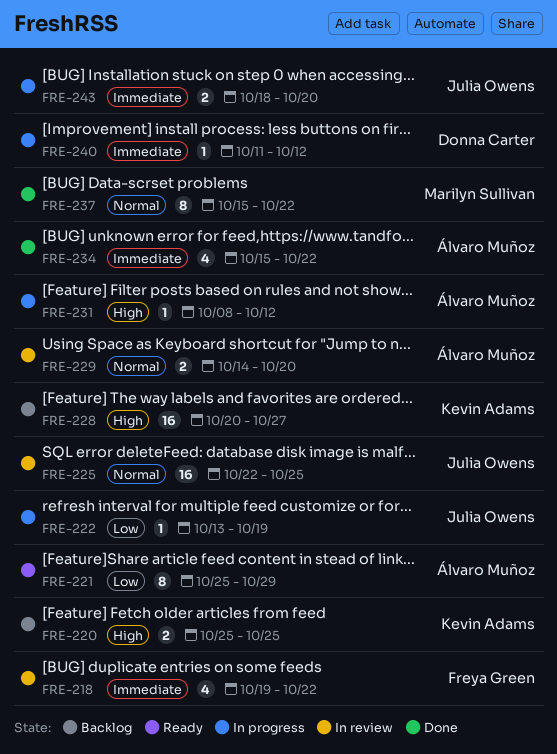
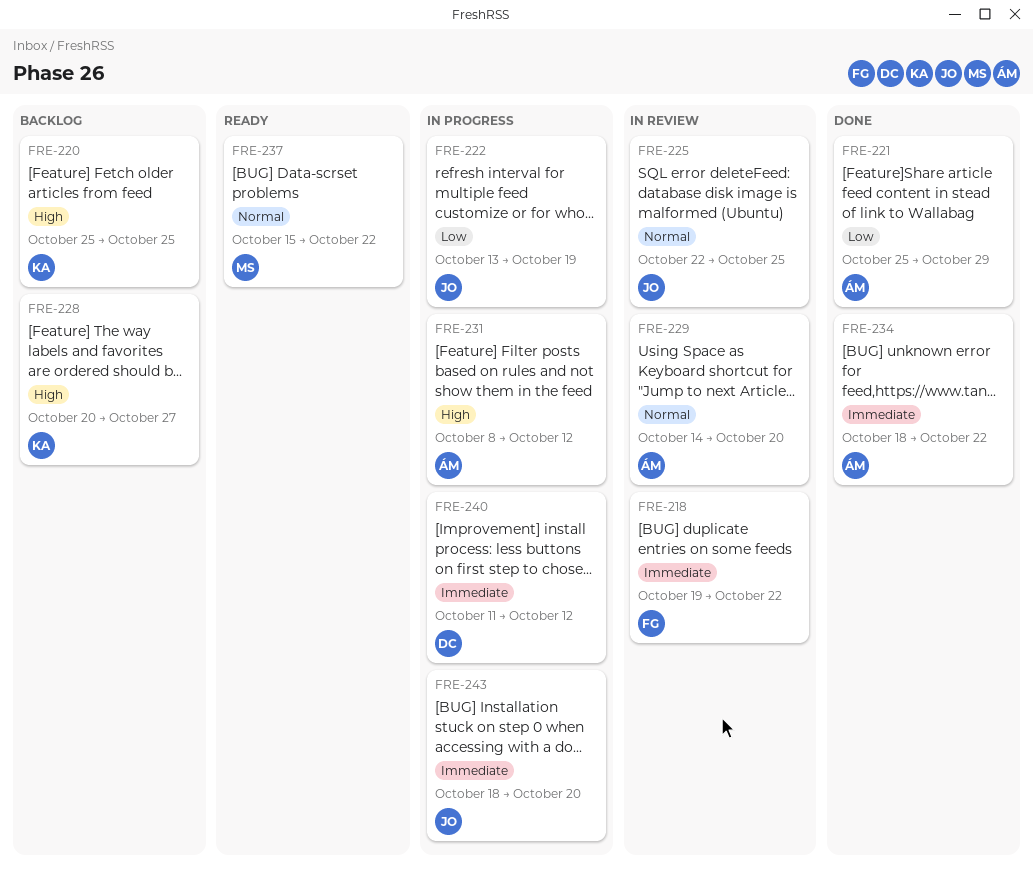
FRE-221, status: Ready -> Done
FRE-234, start: Oct 15 -> Oct 18
FRE-237, status: Done -> Ready

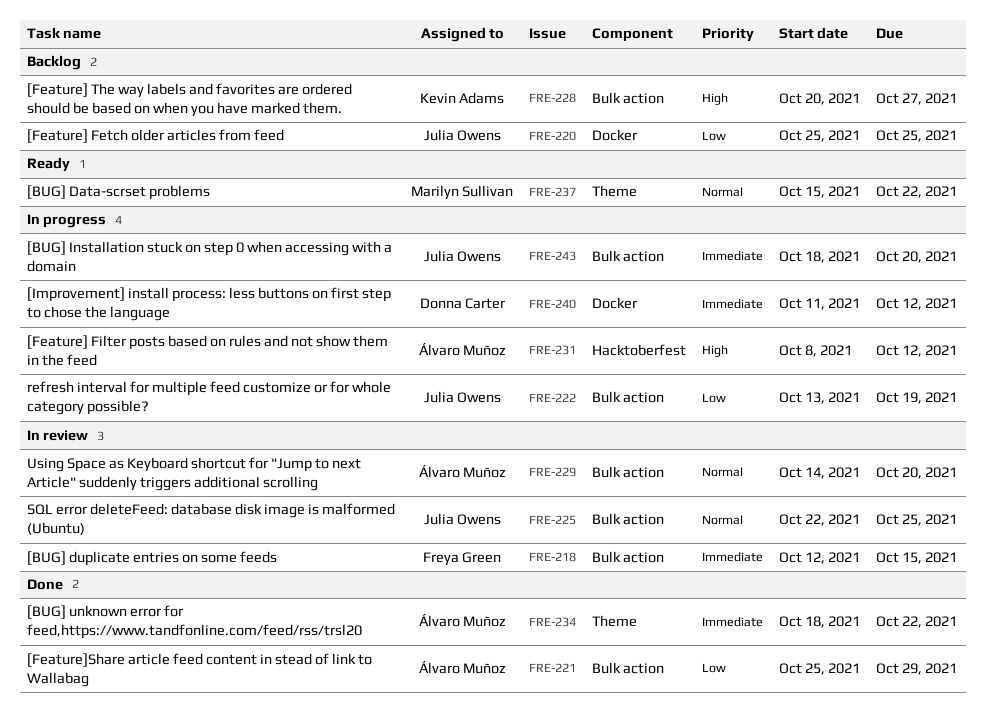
FRE-218, start: Oct 19 -> Oct 12
FRE-218, due: Oct 22 -> Oct 15
FRE-220, owner: Kevin Adams -> Julia Owens
FRE-220, priority: High -> Low

